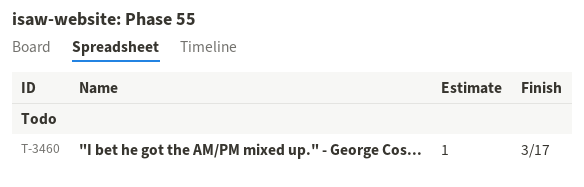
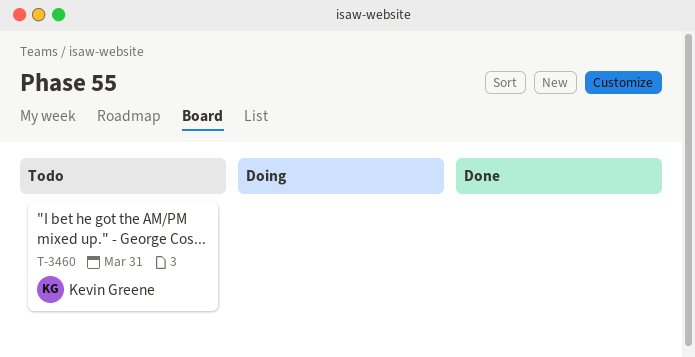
T-3460, due: Mar 17 -> Mar 31

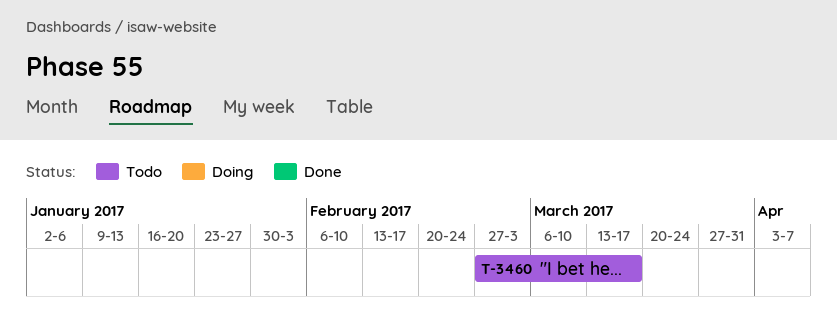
T-3460, due: Mar 31 -> Mar 17

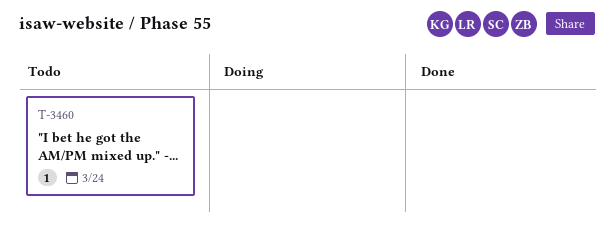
T-3460, due: Mar 17 -> Mar 24

